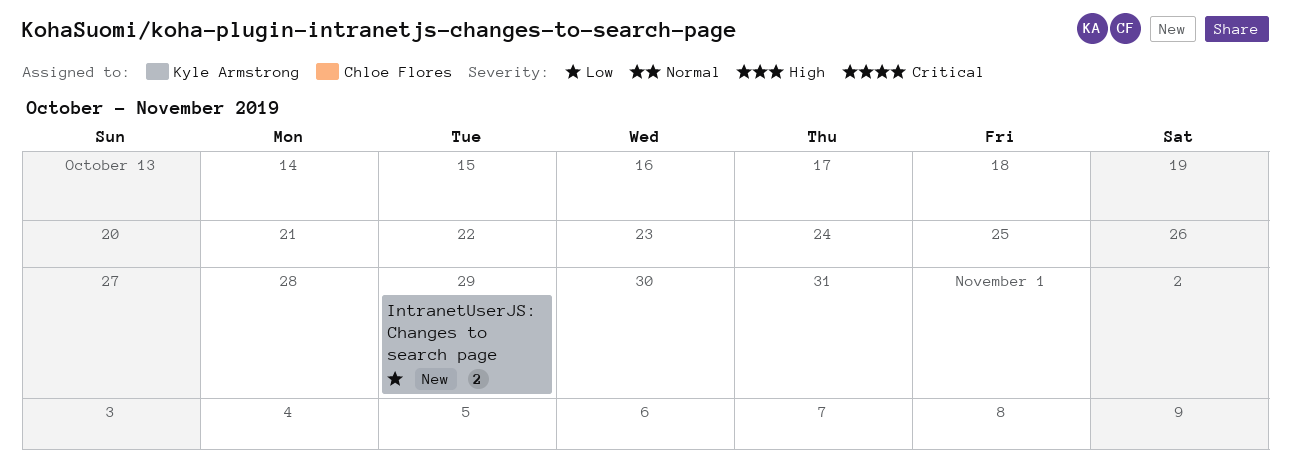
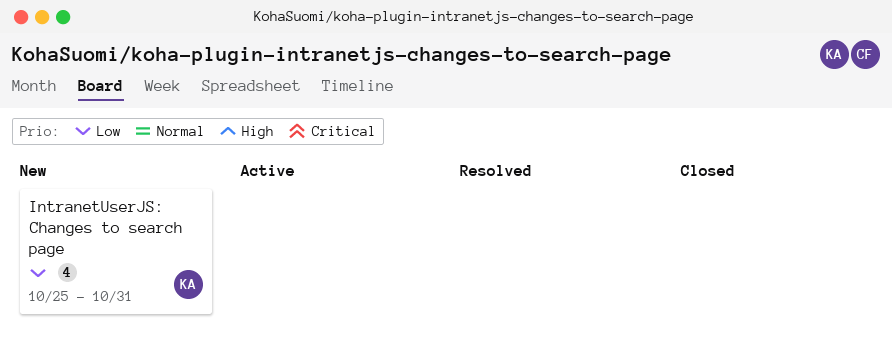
IntranetUserJS: Changes to search page, estimate: 2 -> 4
IntranetUserJS: Changes to search page, due: Oct 29 -> Oct 31

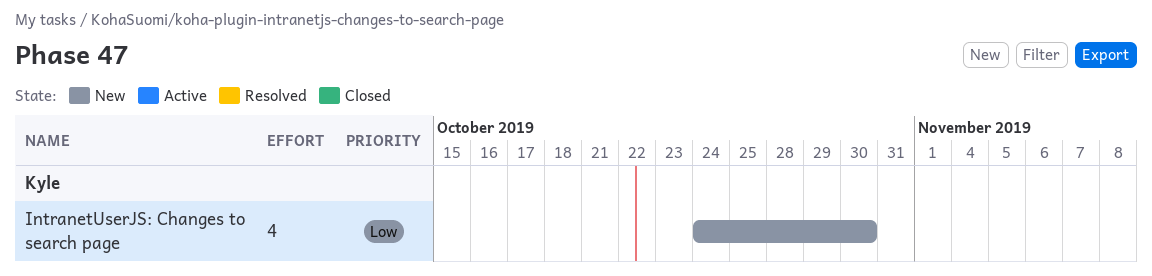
IntranetUserJS: Changes to search page, start: Oct 25 -> Oct 24
IntranetUserJS: Changes to search page, due: Oct 31 -> Oct 30

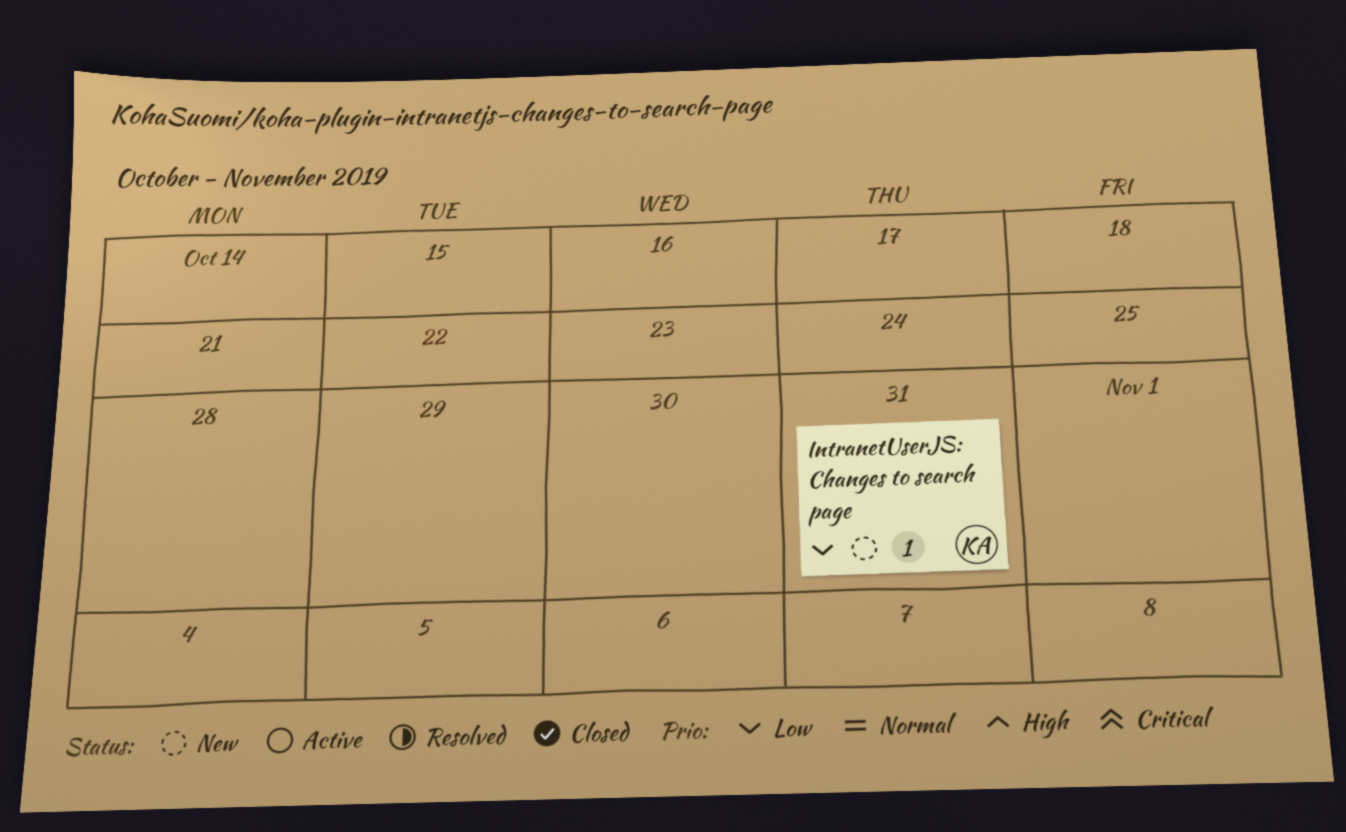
IntranetUserJS: Changes to search page, estimate: 4 -> 1
IntranetUserJS: Changes to search page, due: Oct 30 -> Oct 31

